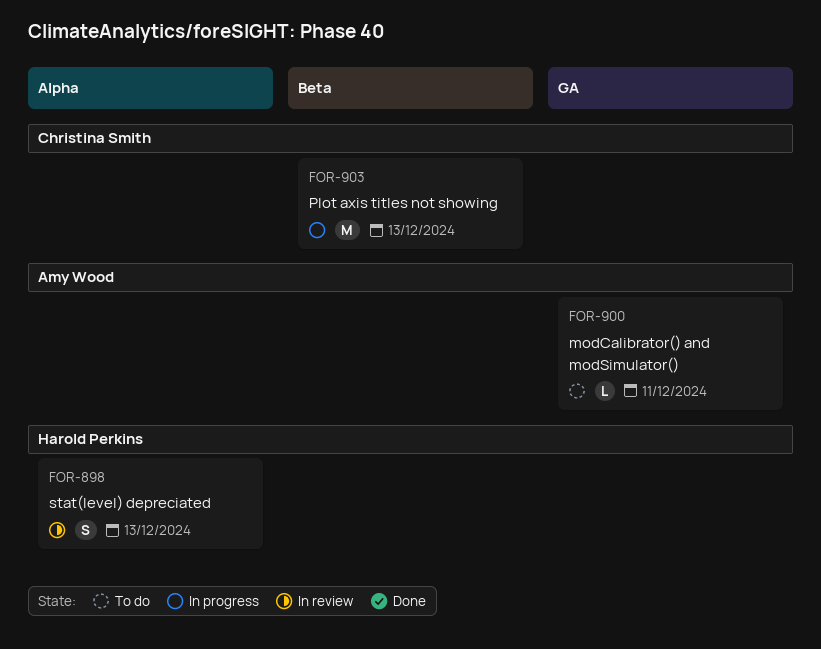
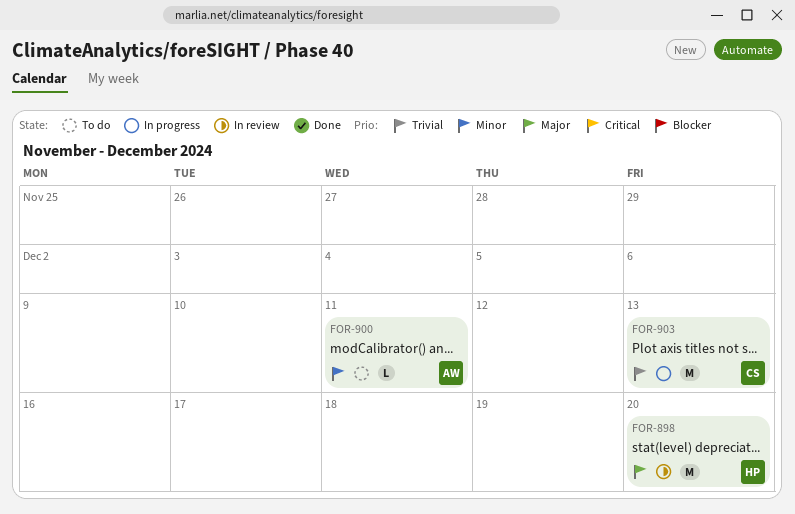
FOR-898, estimate: S -> M
FOR-898, due: Dec 13 -> Dec 20

